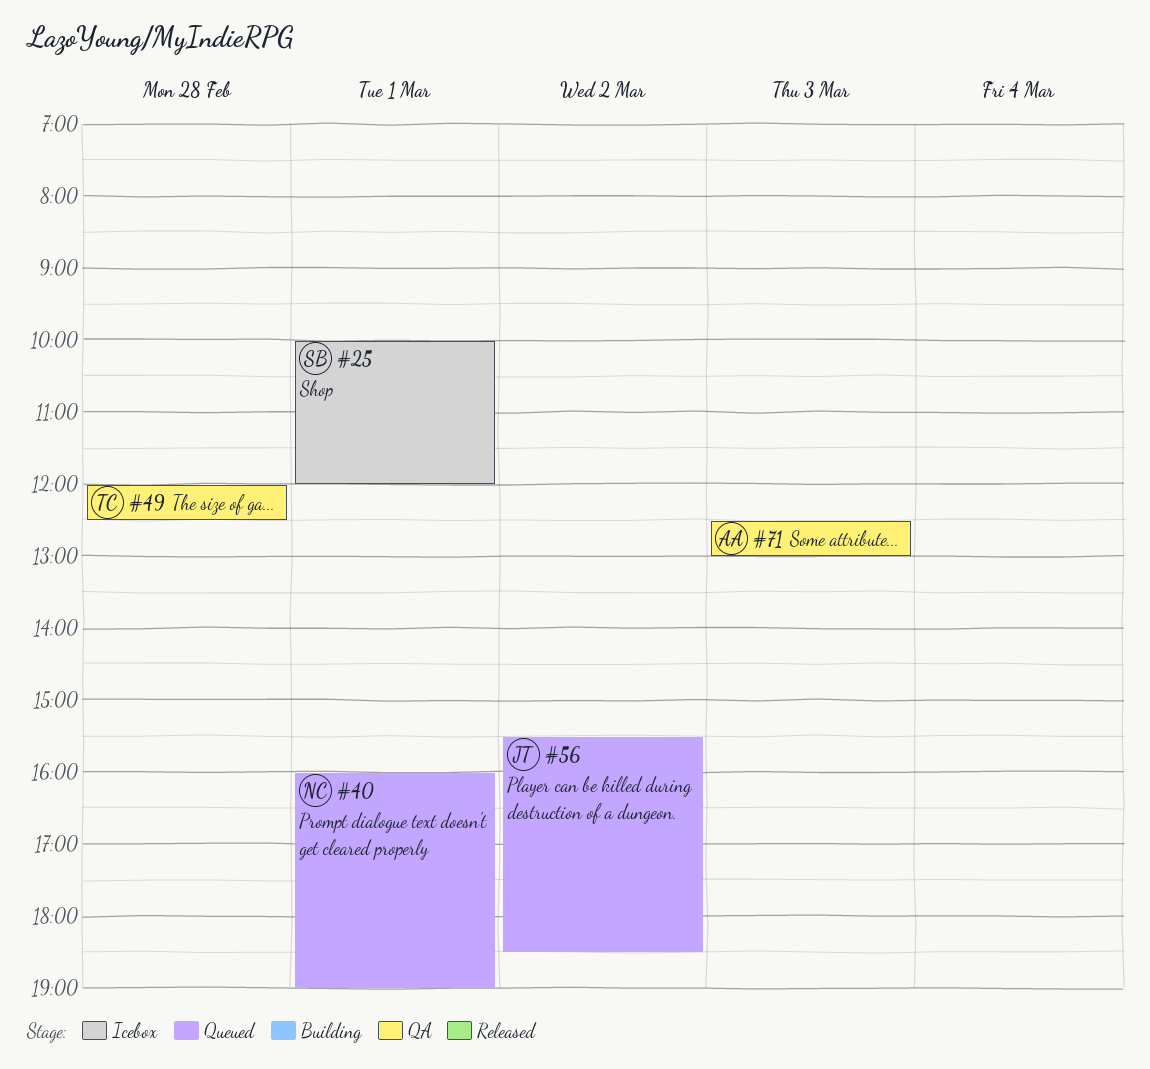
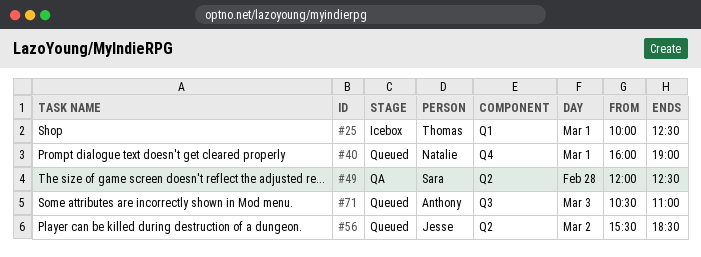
#25, owner: Sara -> Thomas
#25, ends: 12:00 -> 12:30
#49, owner: Thomas -> Sara
#71, status: QA -> Queued
#71, begins: 12:30 -> 10:30
#71, ends: 13:00 -> 11:00

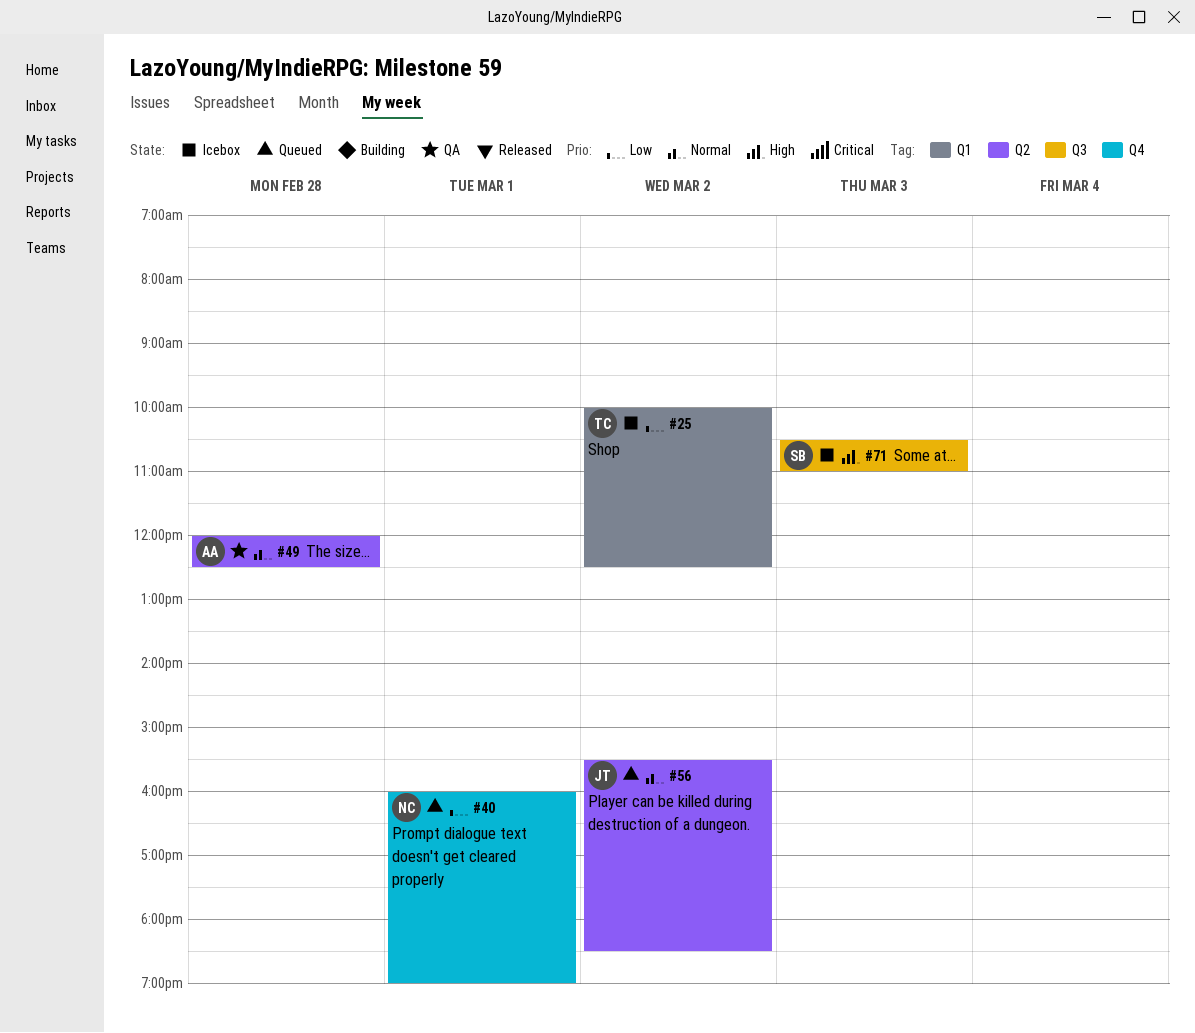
#25, day: Mar 1 -> Mar 2
#49, owner: Sara -> Anthony
#71, status: Queued -> Icebox
#71, owner: Anthony -> Sara

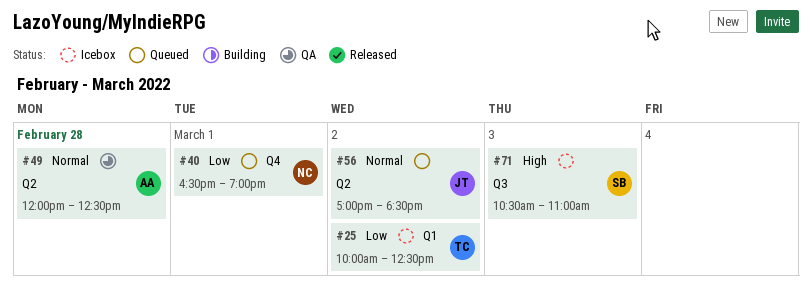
#40, begins: 16:00 -> 16:30
#56, begins: 15:30 -> 17:00

